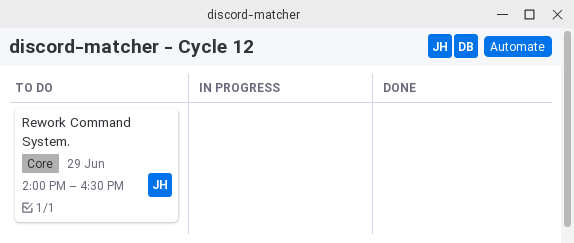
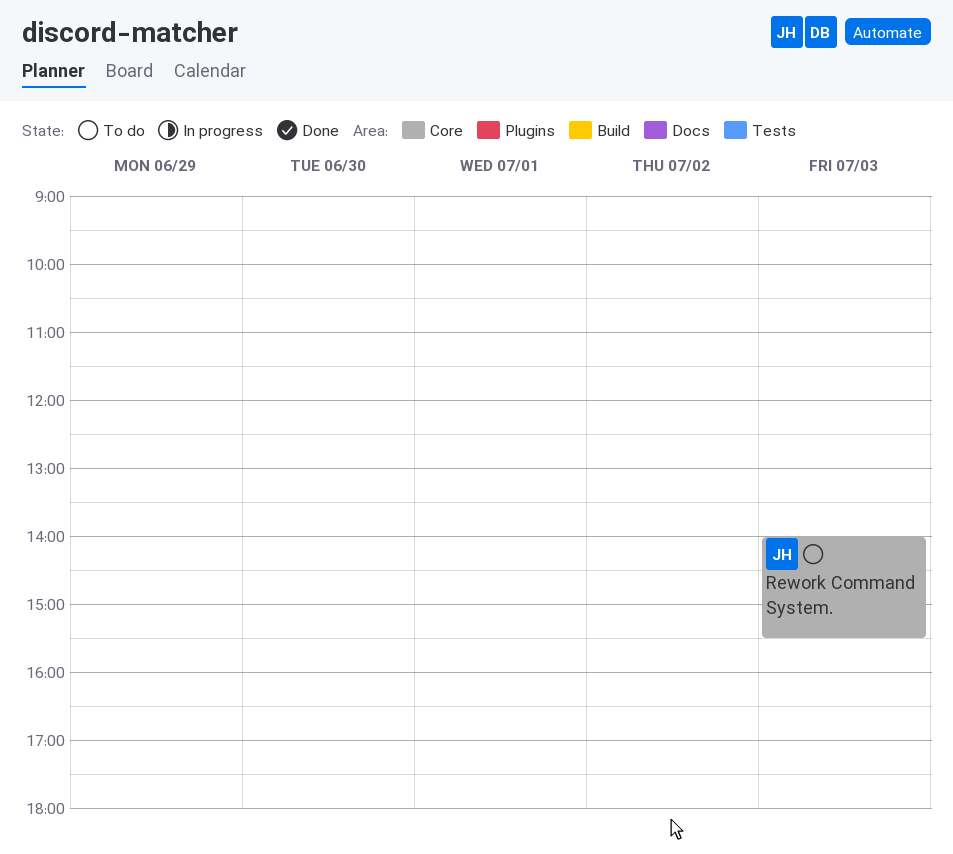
Rework Command System., day: Jun 29 -> Jul 3
Rework Command System., ends: 16:30 -> 15:30

